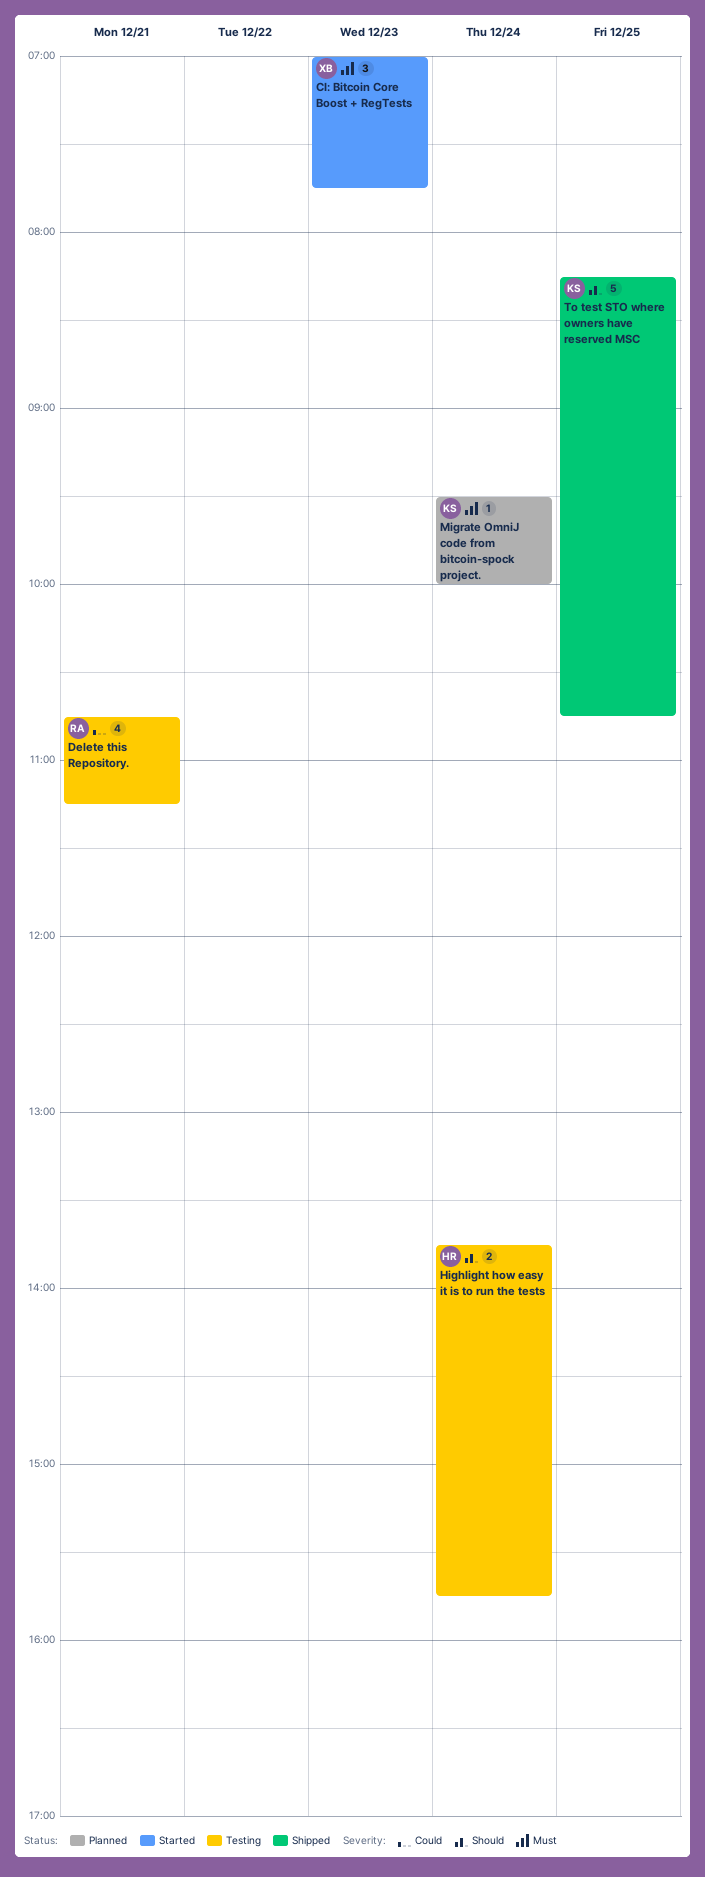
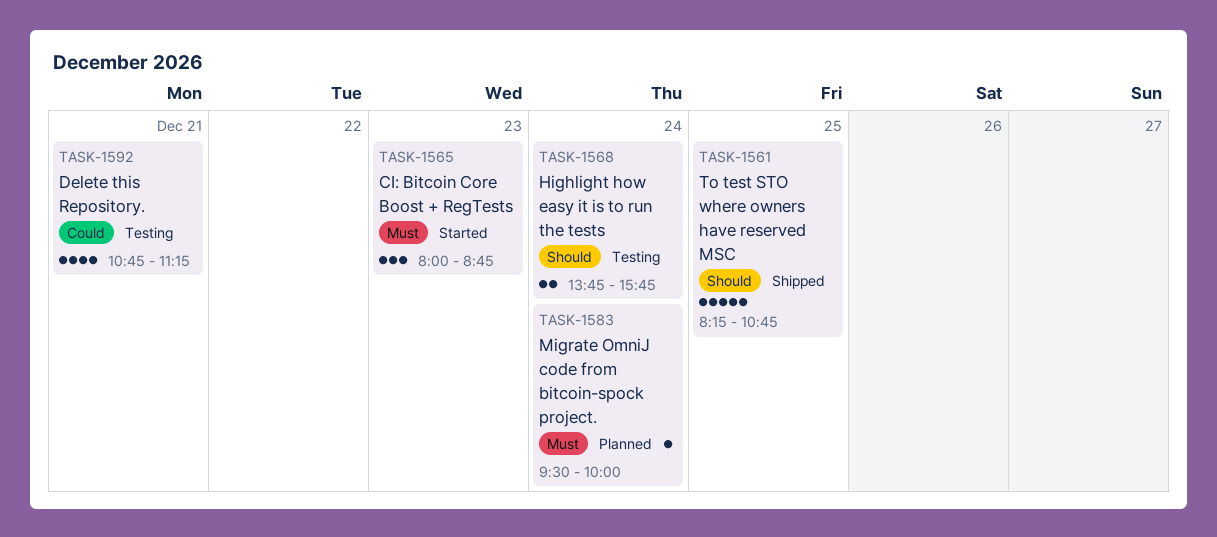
CI: Bitcoin Core Boost + RegTests, begins: 07:00 -> 08:00
CI: Bitcoin Core Boost + RegTests, ends: 07:45 -> 08:45

